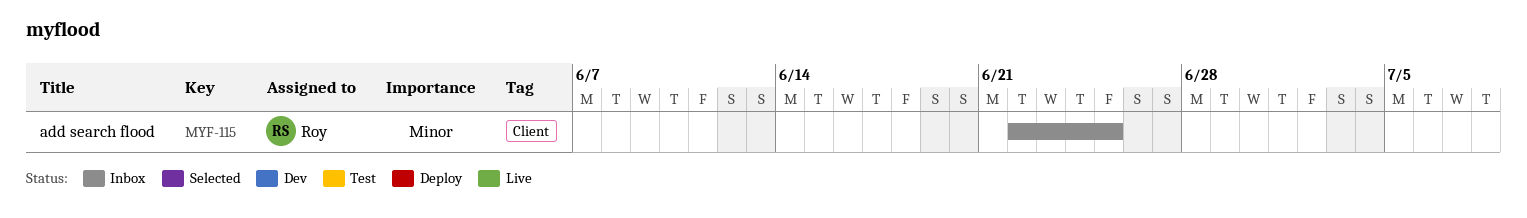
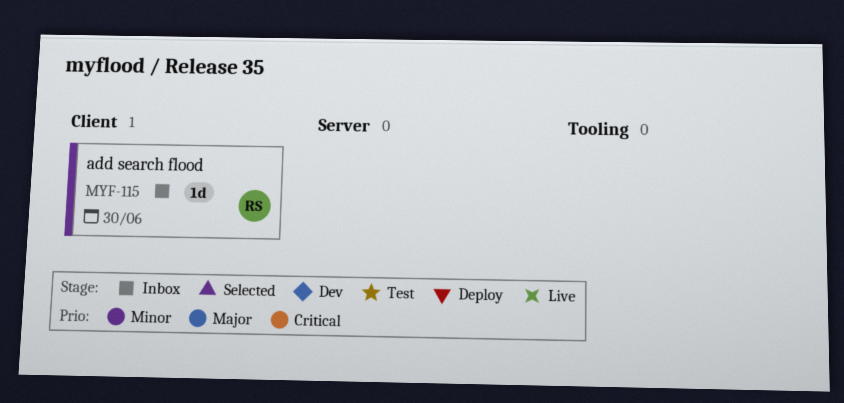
MYF-115, due: Jun 25 -> Jun 30

